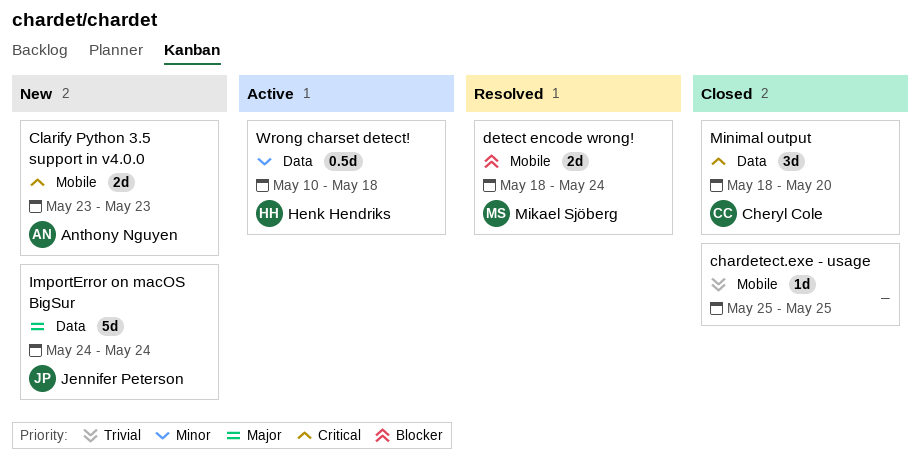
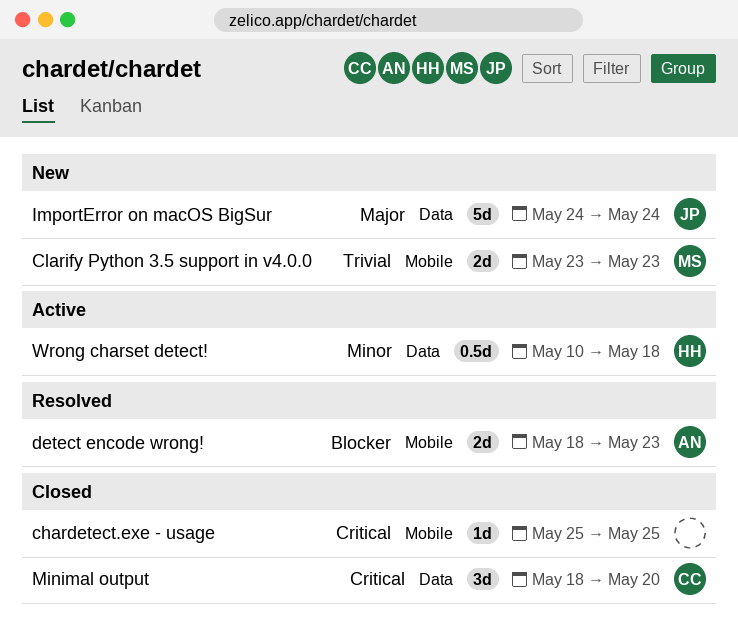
chardetect.exe - usage, priority: Trivial -> Critical
Clarify Python 3.5 support in v4.0.0, owner: Anthony Nguyen -> Mikael Sjöberg
Clarify Python 3.5 support in v4.0.0, priority: Critical -> Trivial
detect encode wrong!, owner: Mikael Sjöberg -> Anthony Nguyen
detect encode wrong!, due: May 24 -> May 23

